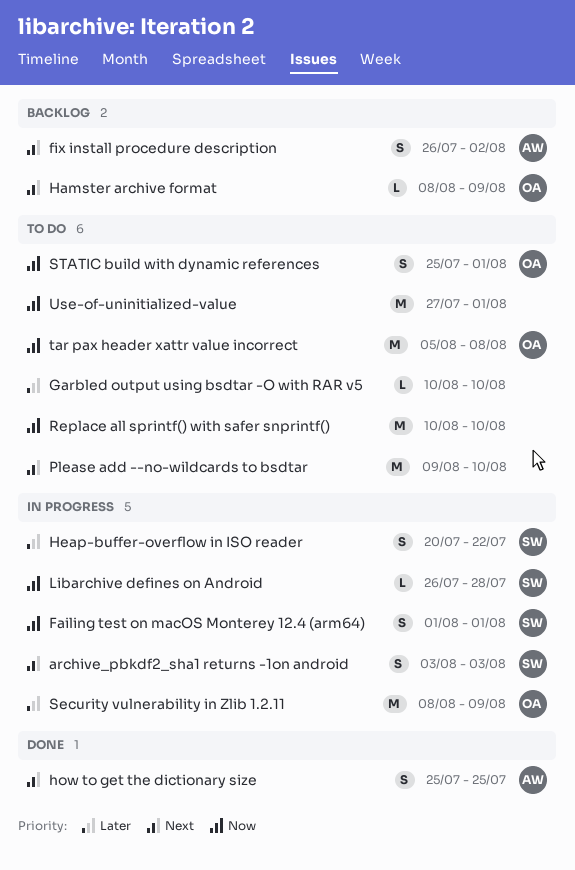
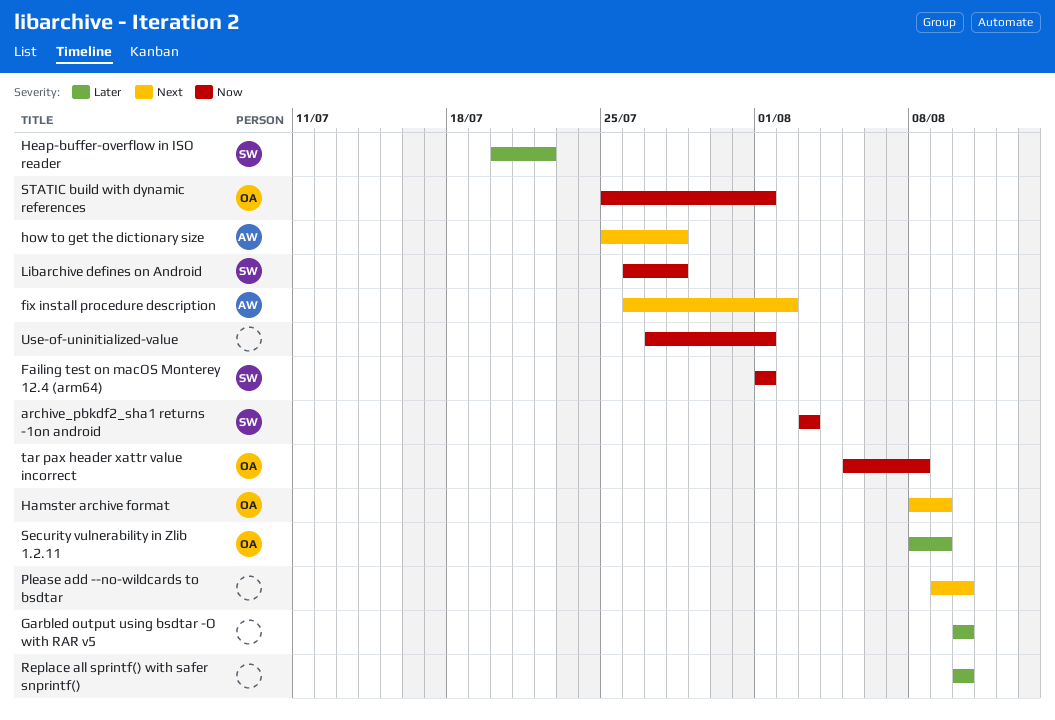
archive_pbkdf2_sha1 returns -1on android, priority: Next -> Now
how to get the dictionary size, due: Jul 25 -> Jul 28
Replace all sprintf() with safer snprintf(), priority: Now -> Later

